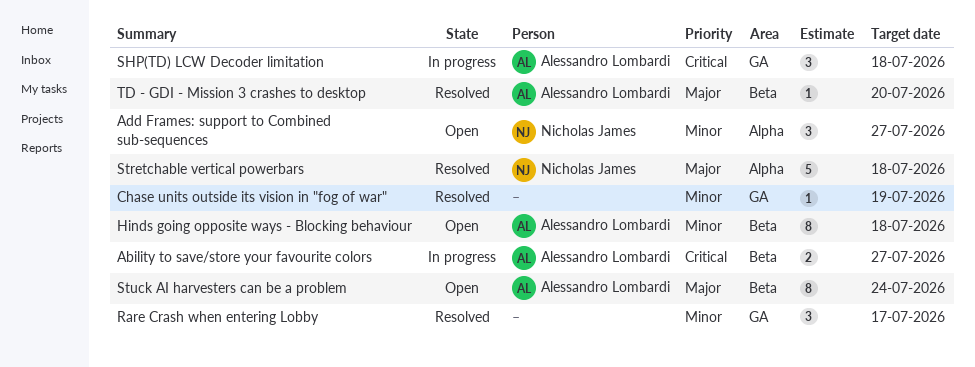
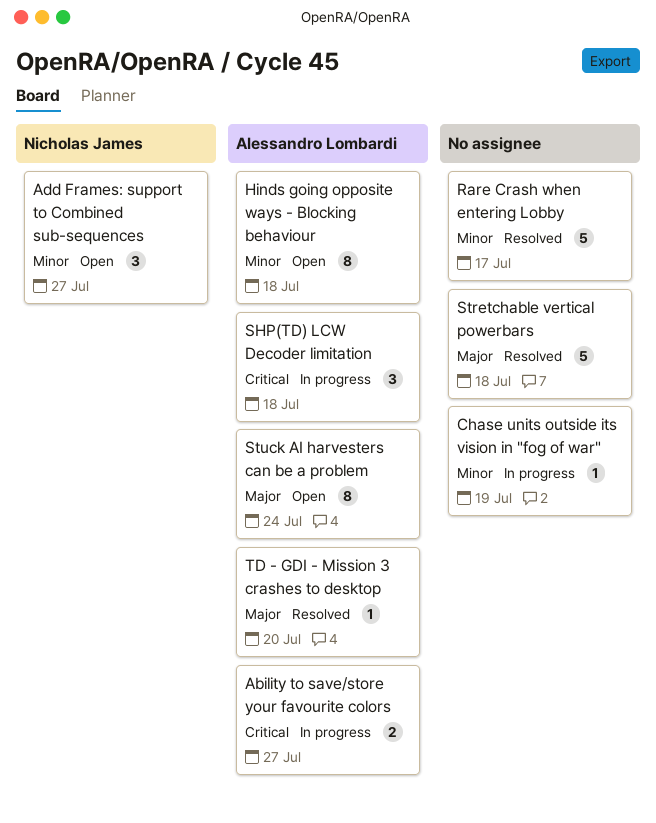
Chase units outside its vision in "fog of war", status: Resolved -> In progress
Rare Crash when entering Lobby, estimate: 3 -> 5
Stretchable vertical powerbars, owner: Nicholas James -> none

